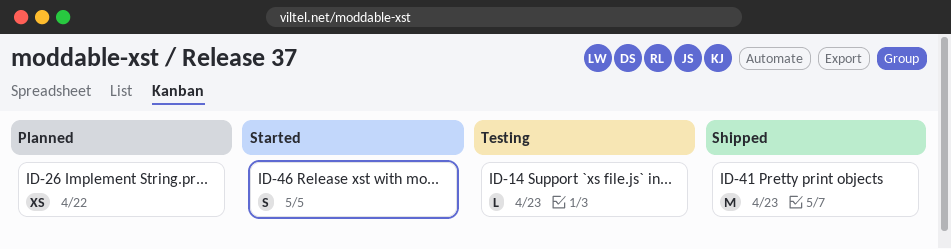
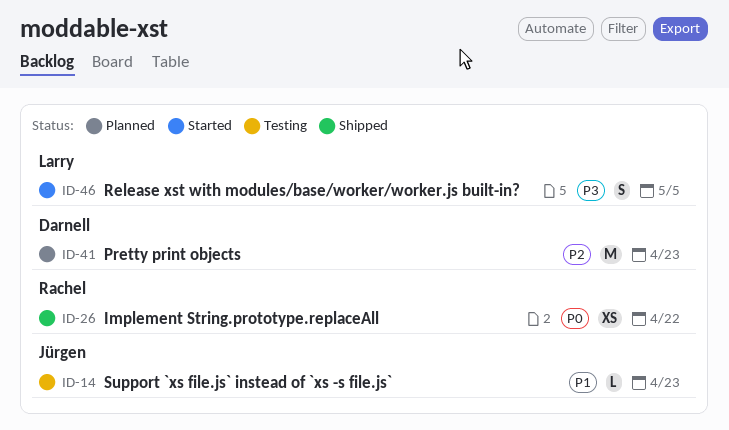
ID-26, status: Planned -> Shipped
ID-41, status: Shipped -> Planned

